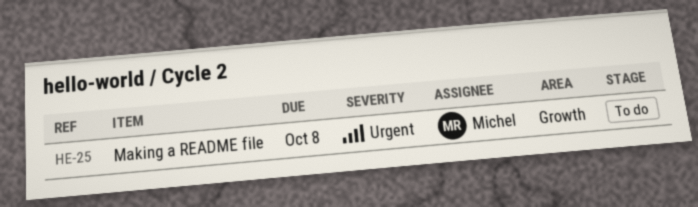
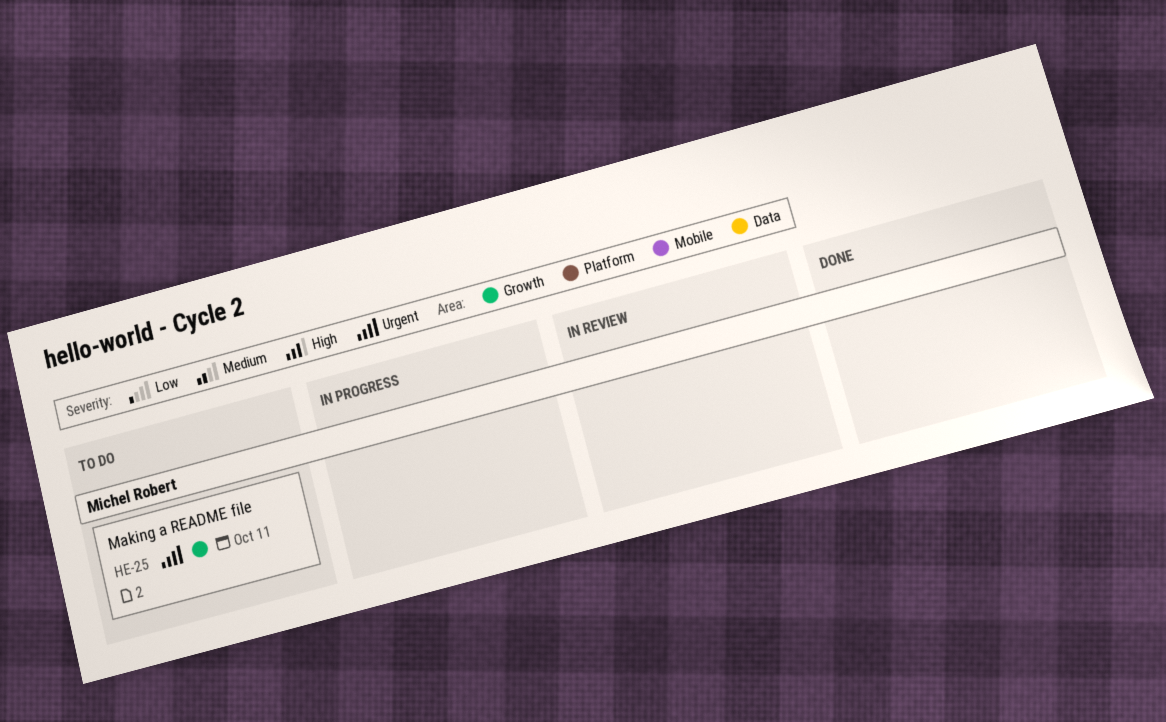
HE-25, due: Oct 8 -> Oct 11

